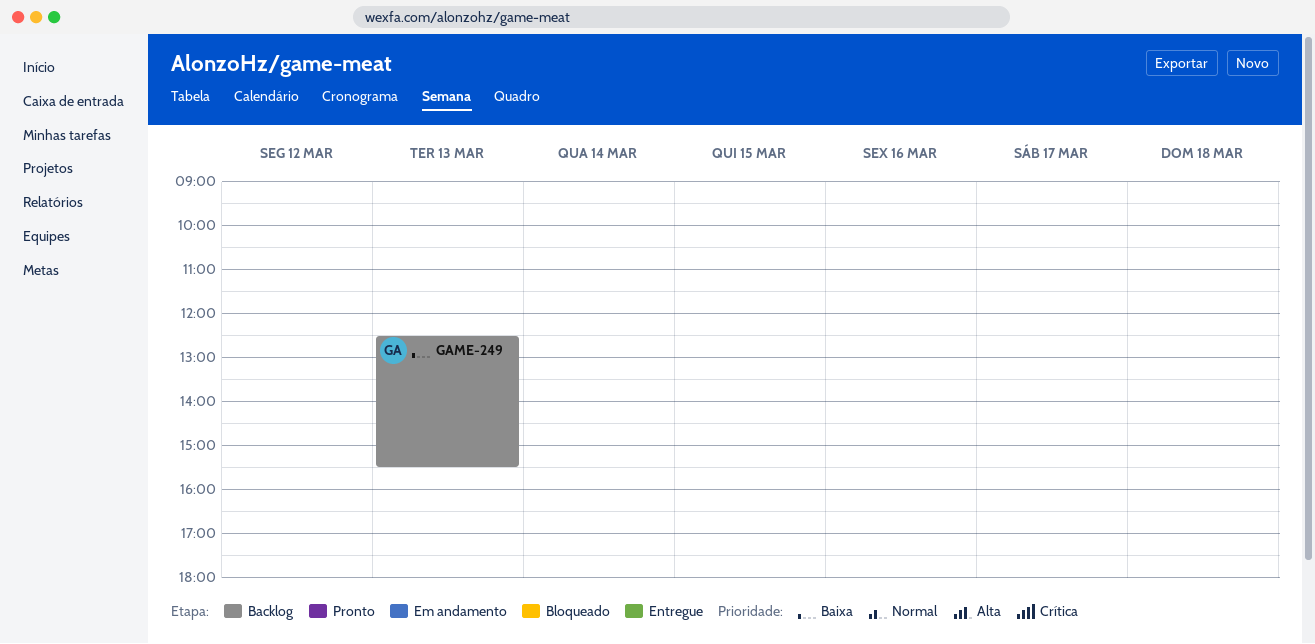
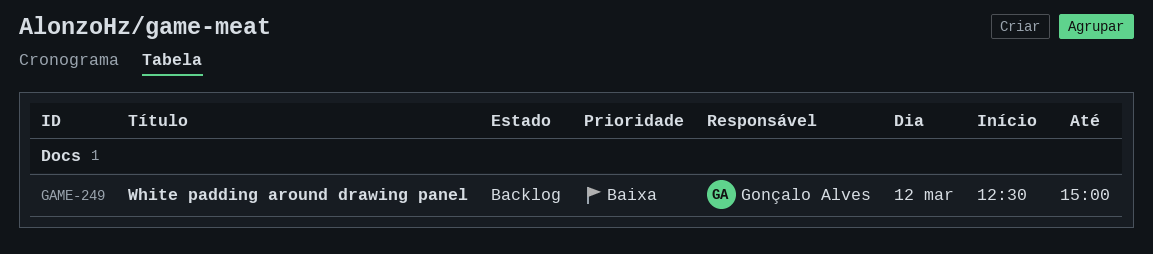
GAME-249, day: Mar 13 -> Mar 12
GAME-249, ends: 15:30 -> 15:00

